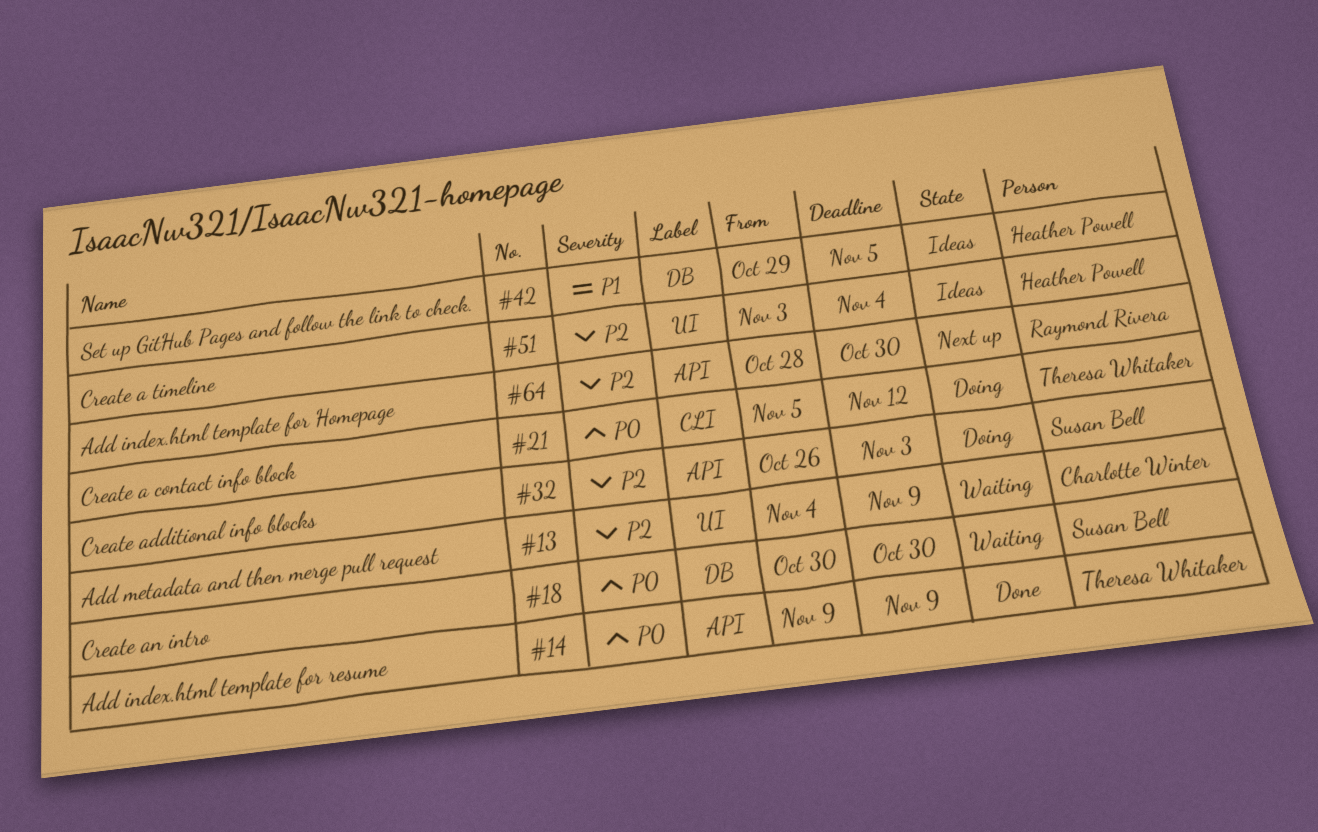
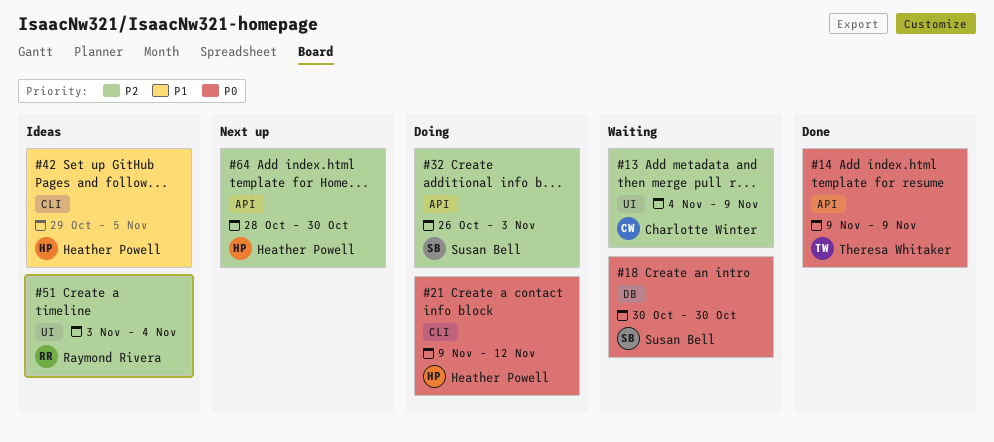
#21, owner: Theresa Whitaker -> Heather Powell
#21, start: Nov 5 -> Nov 9
#42, label: DB -> CLI
#51, owner: Heather Powell -> Raymond Rivera
#64, owner: Raymond Rivera -> Heather Powell

